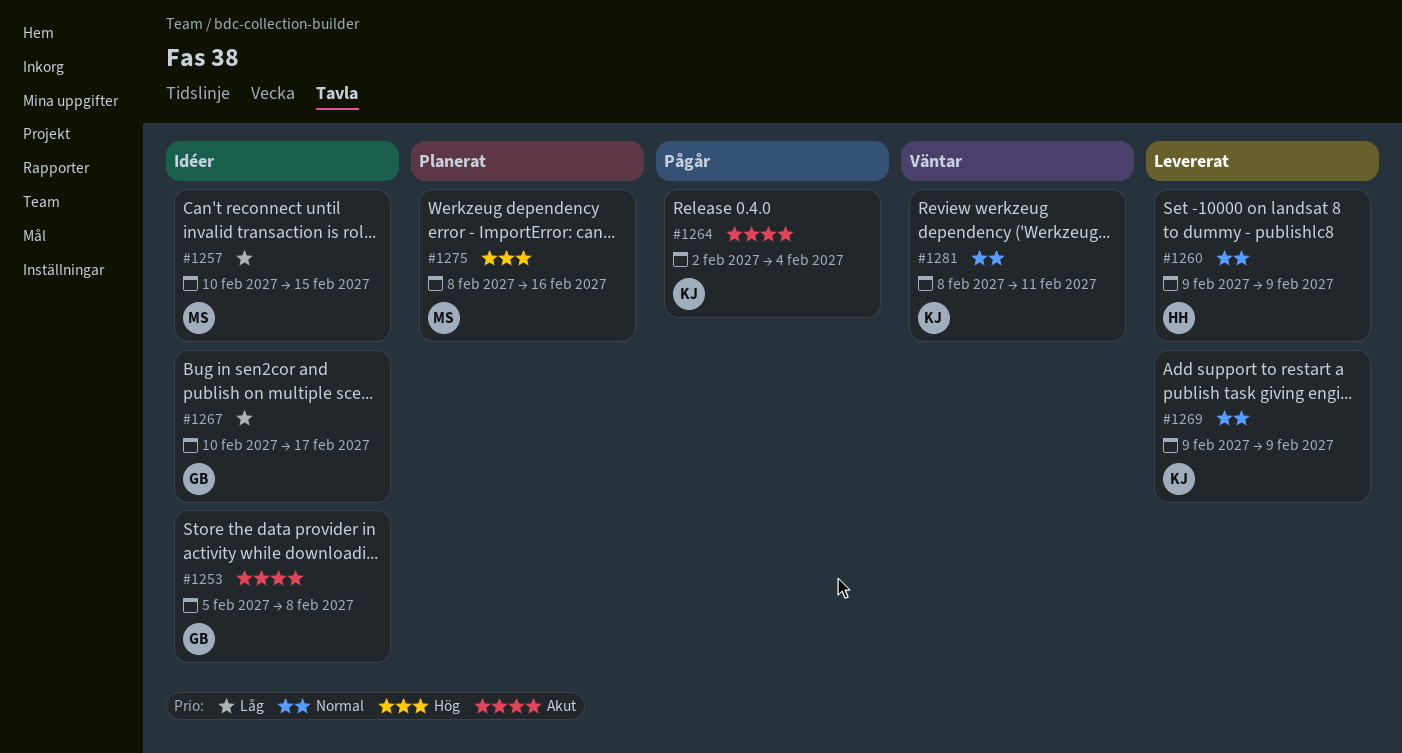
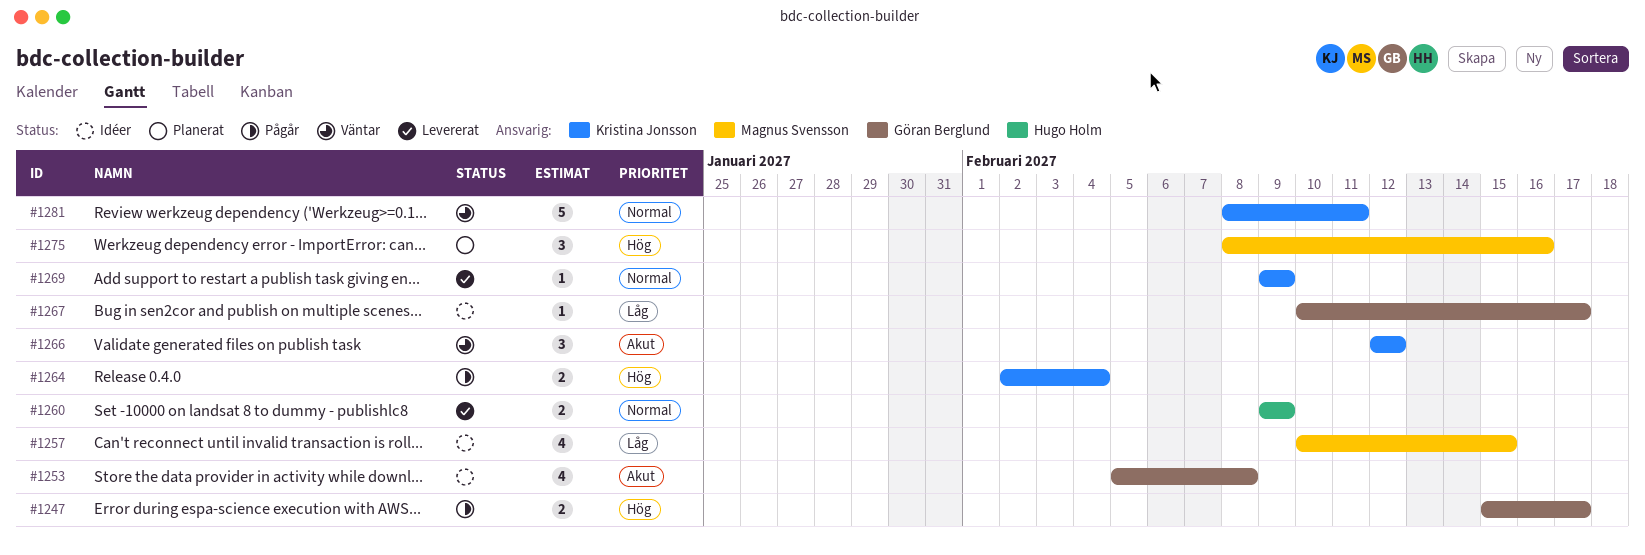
#1247: none -> present
#1264, priority: Akut -> Hög
#1266: none -> present

